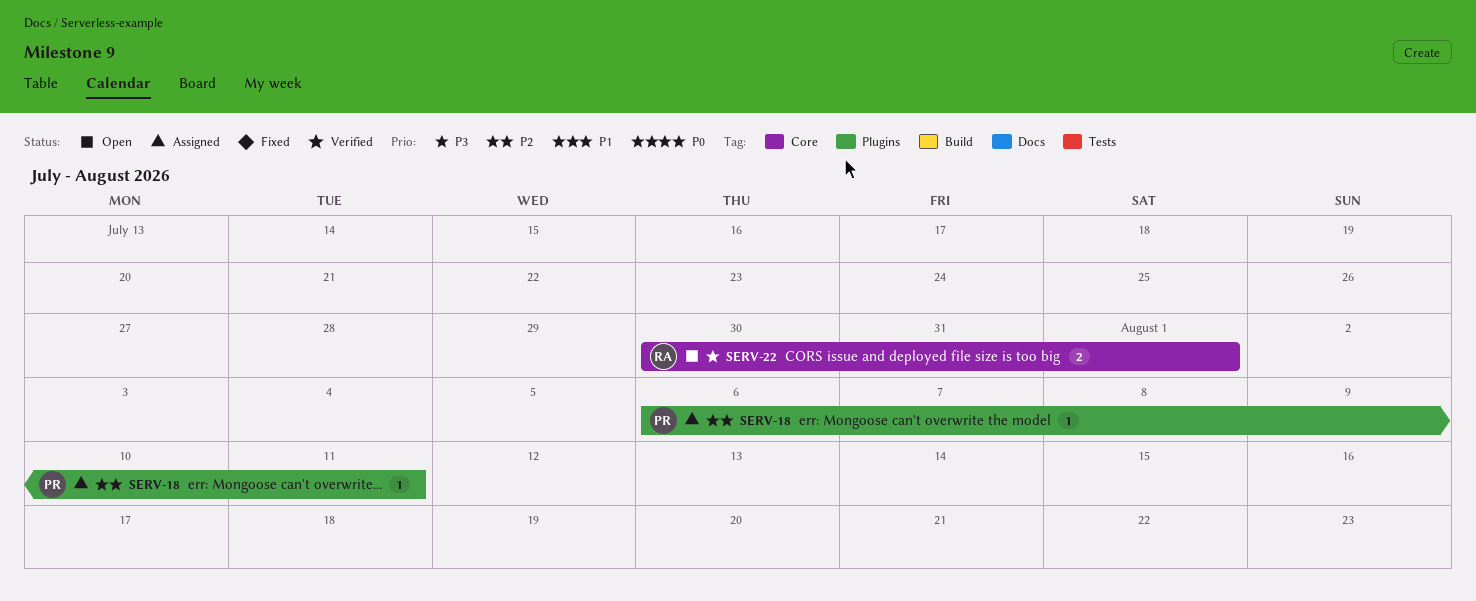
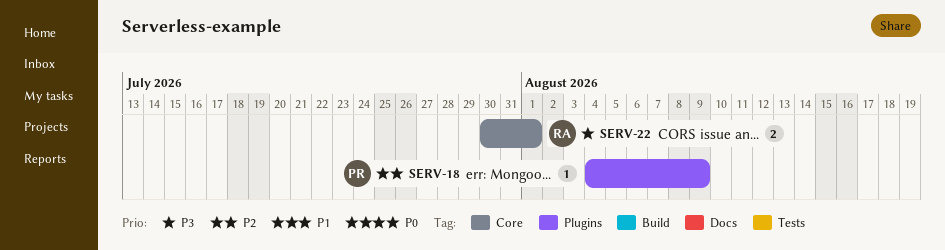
SERV-18, start: Aug 6 -> Aug 4
SERV-18, due: Aug 11 -> Aug 9

